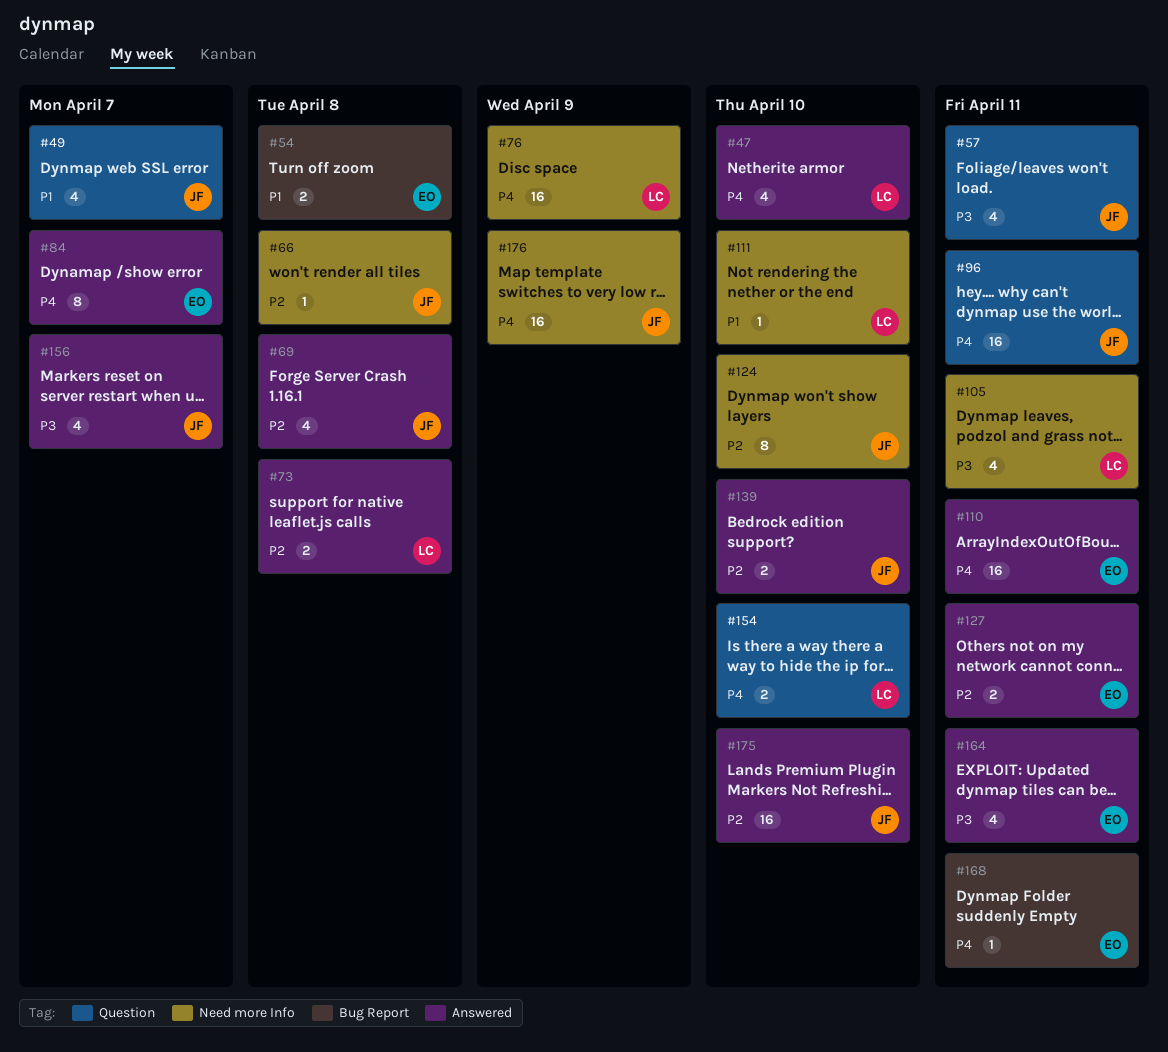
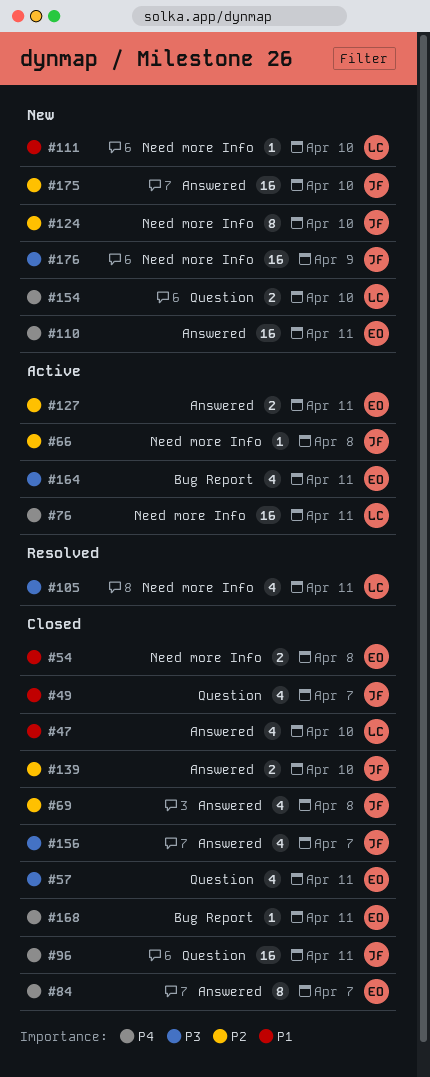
#47, priority: P4 -> P1
#54, label: Bug Report -> Need more Info
#57, owner: JF -> EO
#73: present -> none
#76, due: Apr 9 -> Apr 11
#164, label: Answered -> Bug Report
#176, priority: P4 -> P3

